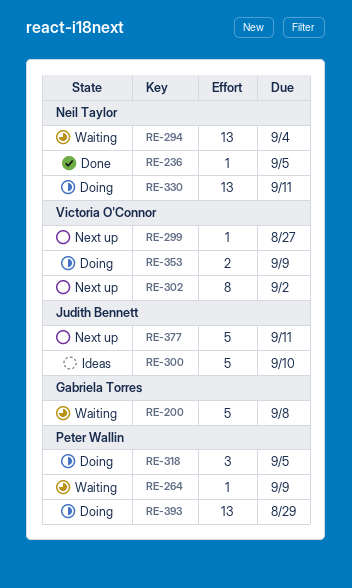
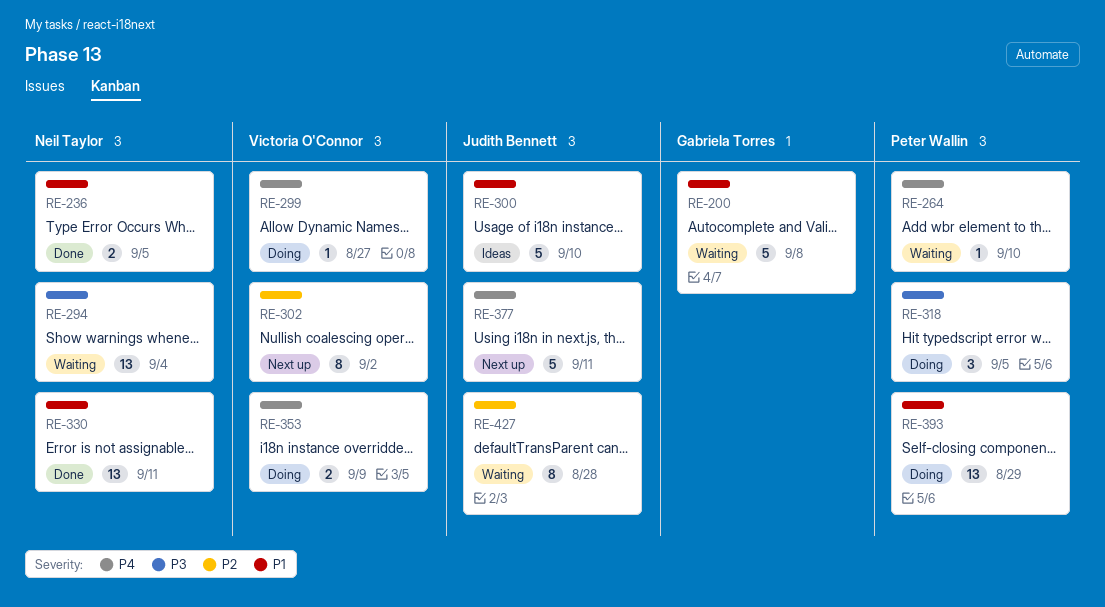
RE-236, estimate: 1 -> 2
RE-264, due: Sep 9 -> Sep 10
RE-299, status: Next up -> Doing
RE-330, status: Doing -> Done
RE-427: none -> present

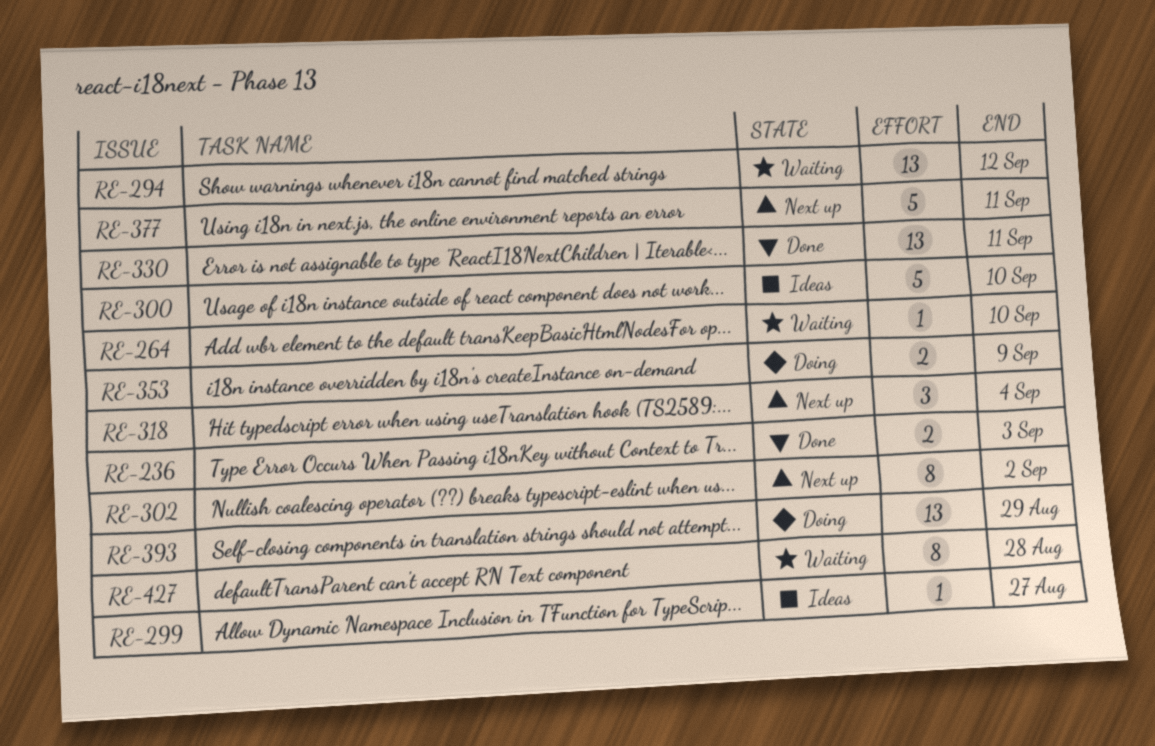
RE-200: present -> none
RE-236, due: Sep 5 -> Sep 3
RE-294, due: Sep 4 -> Sep 12
RE-299, status: Doing -> Ideas
RE-318, status: Doing -> Next up
RE-318, due: Sep 5 -> Sep 4

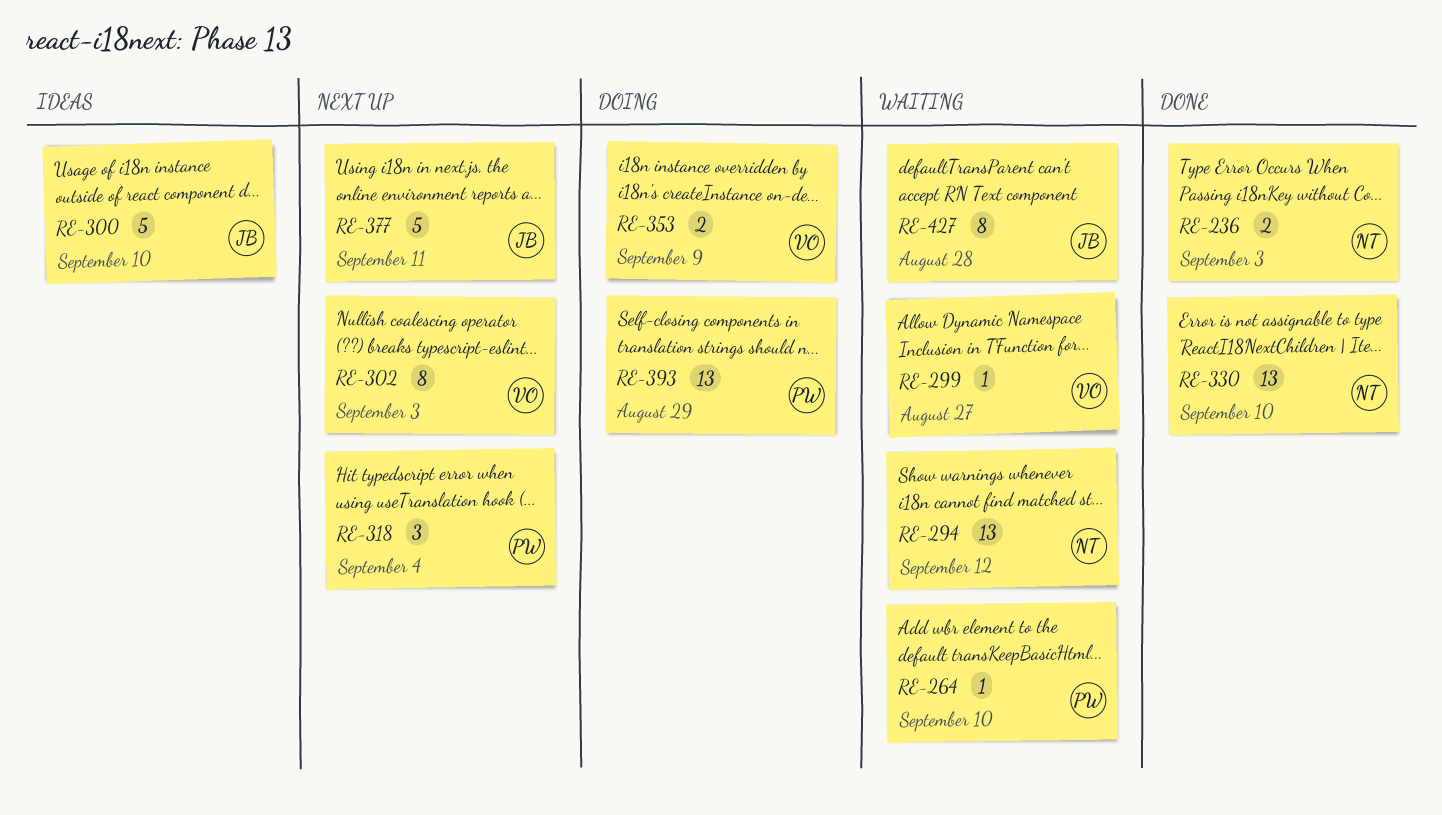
RE-299, status: Ideas -> Waiting
RE-302, due: Sep 2 -> Sep 3
RE-330, due: Sep 11 -> Sep 10

